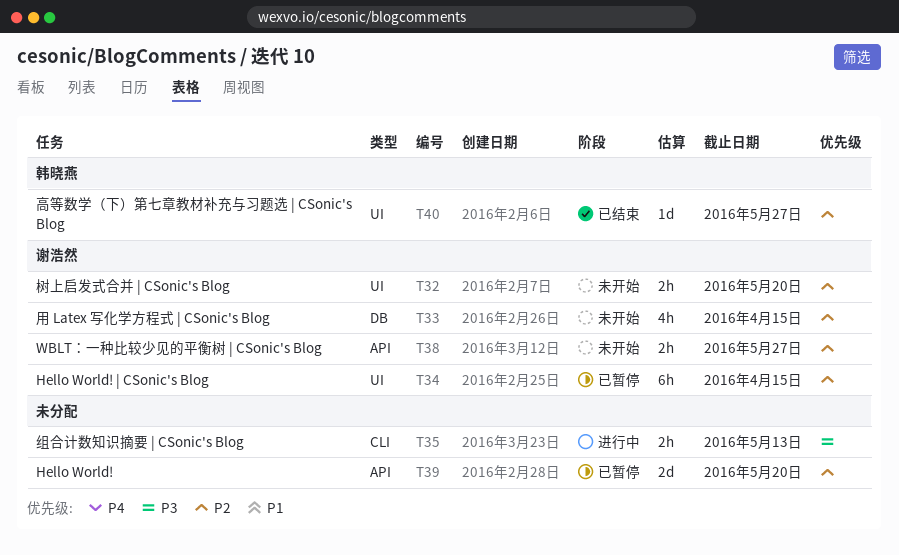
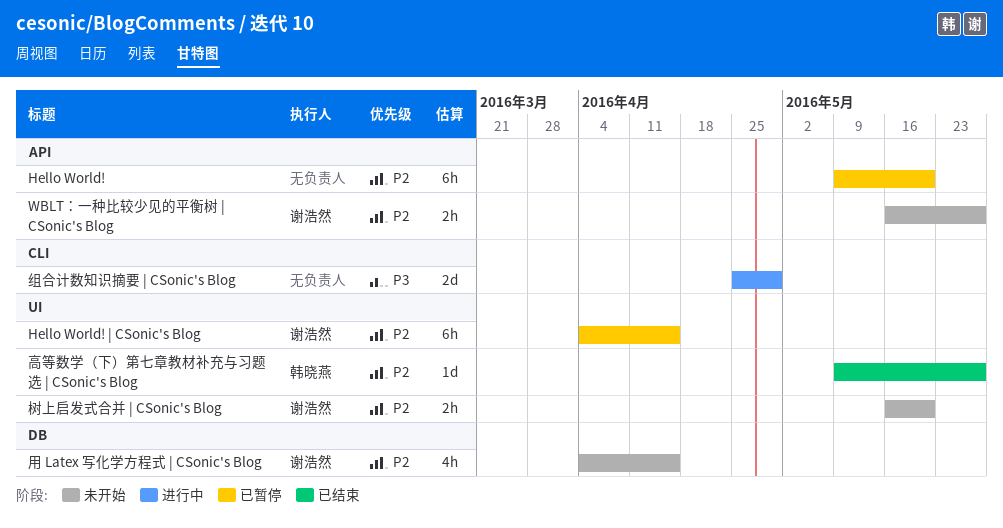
Hello World!, estimate: 2d -> 6h
组合计数知识摘要 | CSonic's Blog, estimate: 2h -> 2d
组合计数知识摘要 | CSonic's Blog, due: May 13 -> Apr 29

